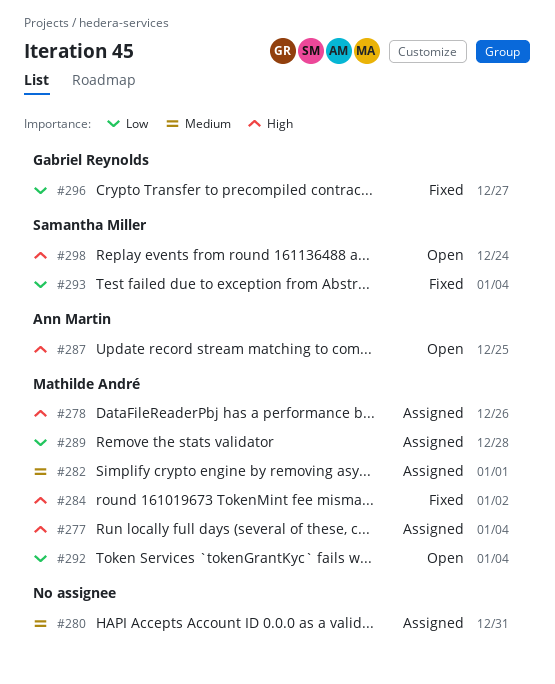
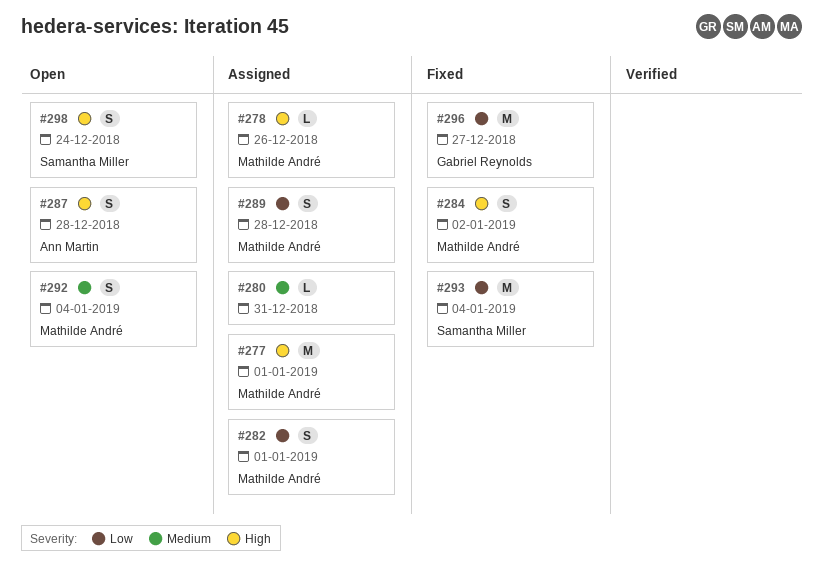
#277, due: Jan 4 -> Jan 1
#282, priority: Medium -> Low
#287, due: Dec 25 -> Dec 28
#292, priority: Low -> Medium

